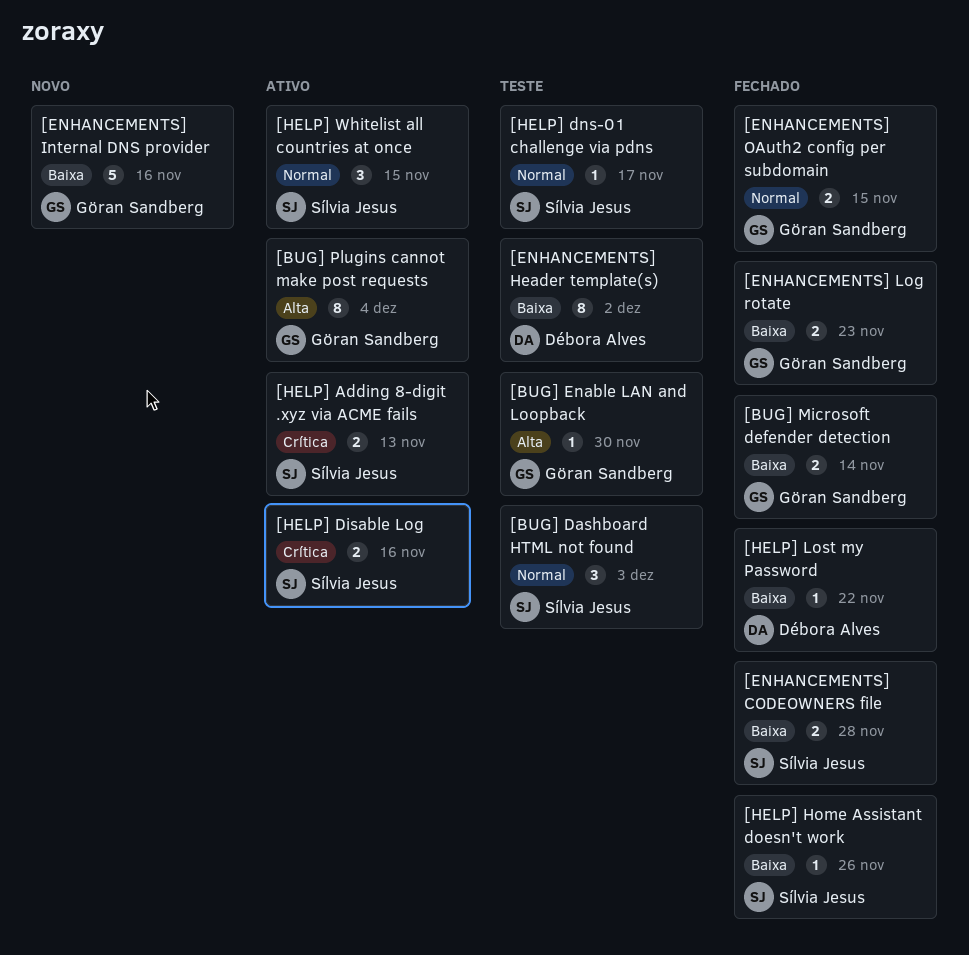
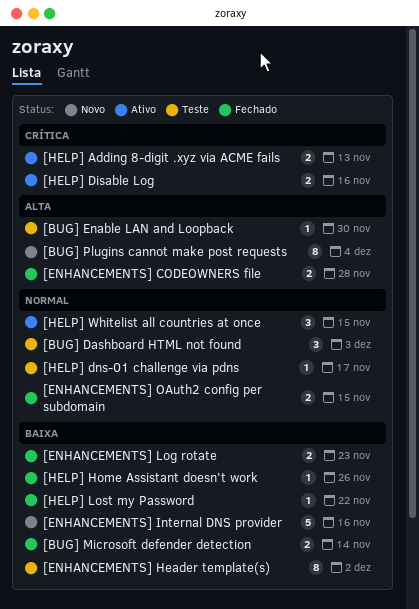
[BUG] Plugins cannot make post requests, status: Ativo -> Novo
[ENHANCEMENTS] CODEOWNERS file, priority: Baixa -> Alta

